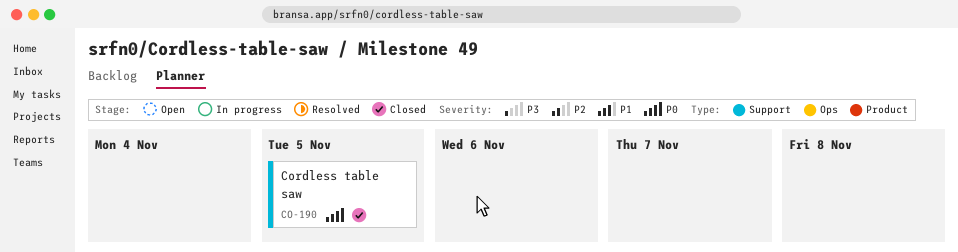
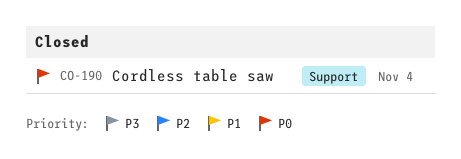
CO-190, due: Nov 5 -> Nov 4

